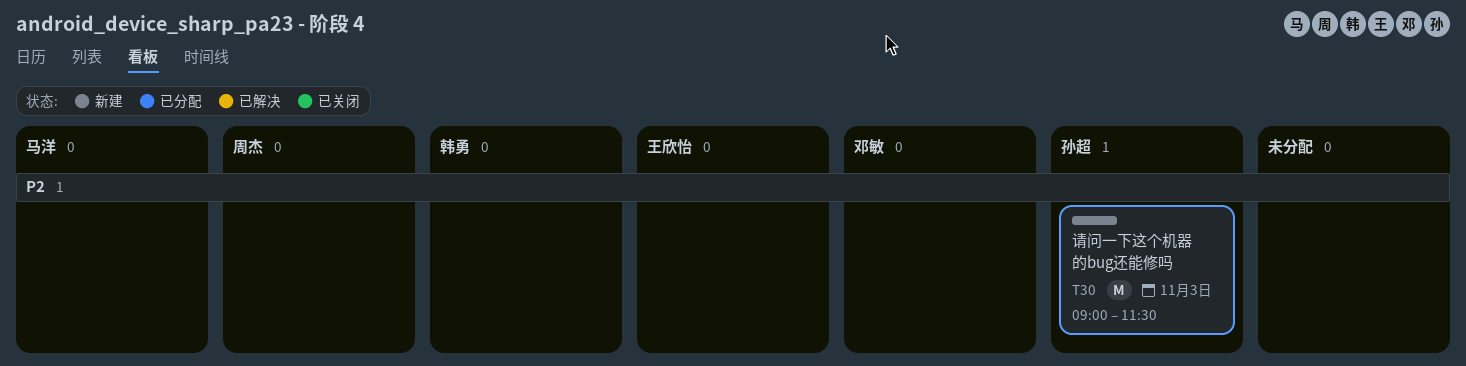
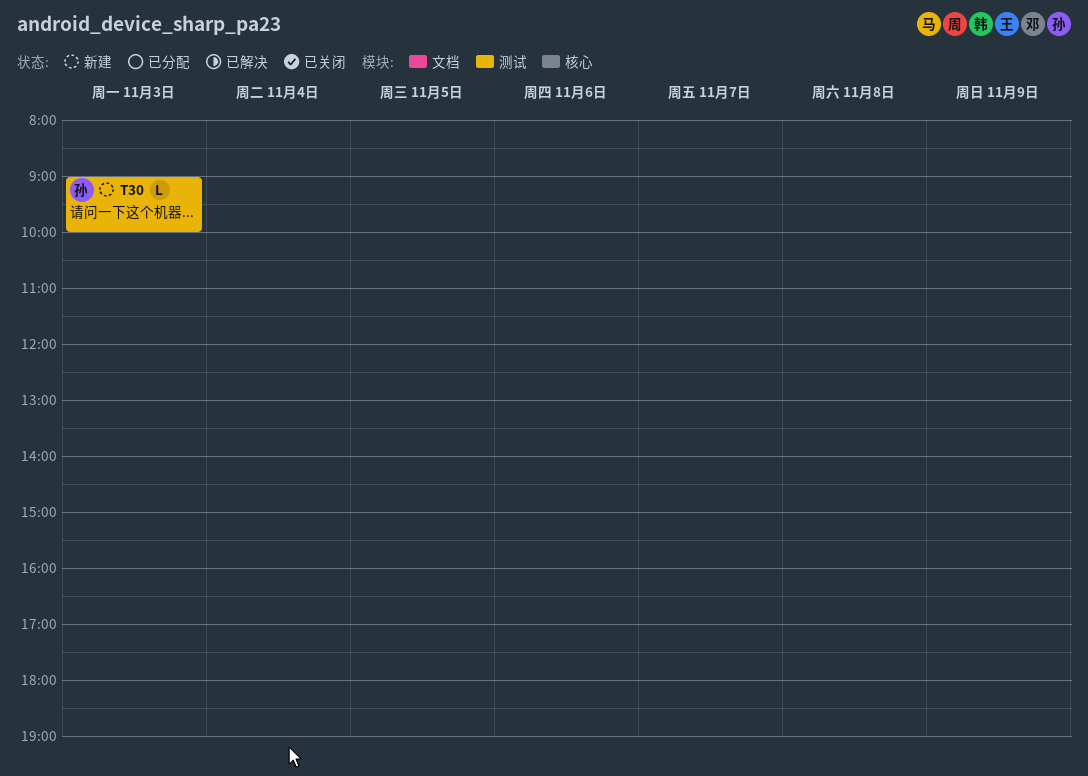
T30, estimate: M -> L
T30, ends: 11:30 -> 10:00

